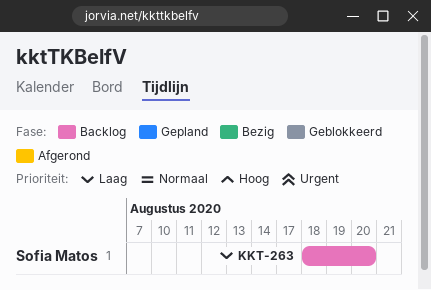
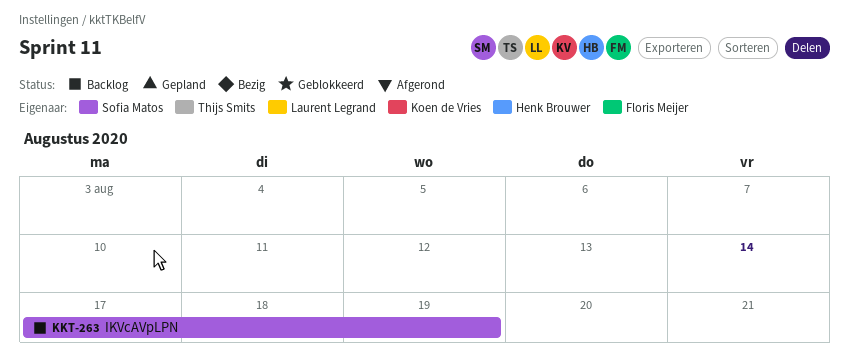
KKT-263, start: Aug 18 -> Aug 17
KKT-263, due: Aug 20 -> Aug 19

